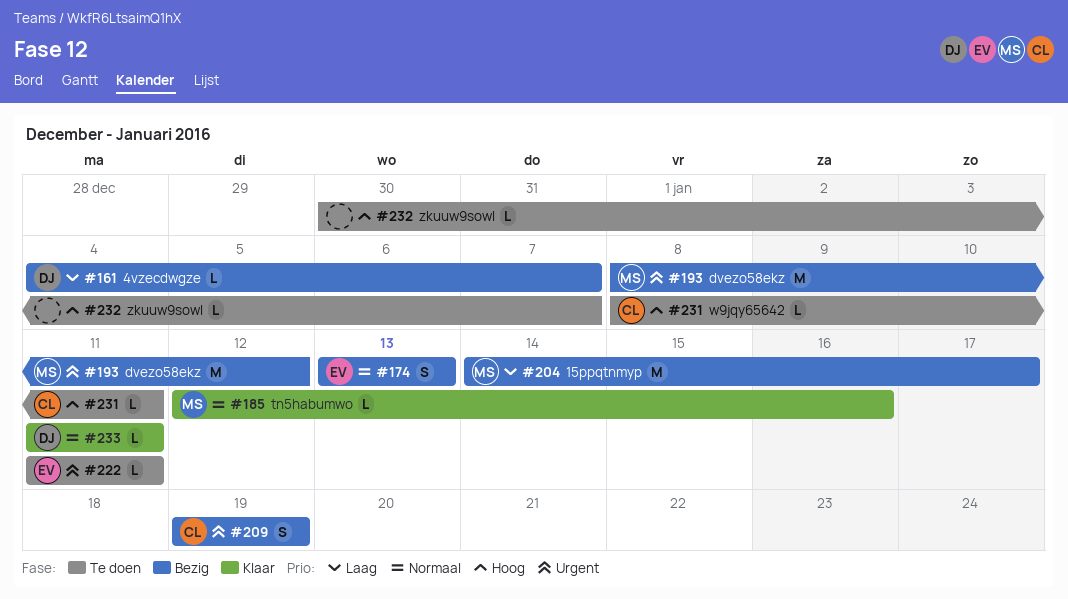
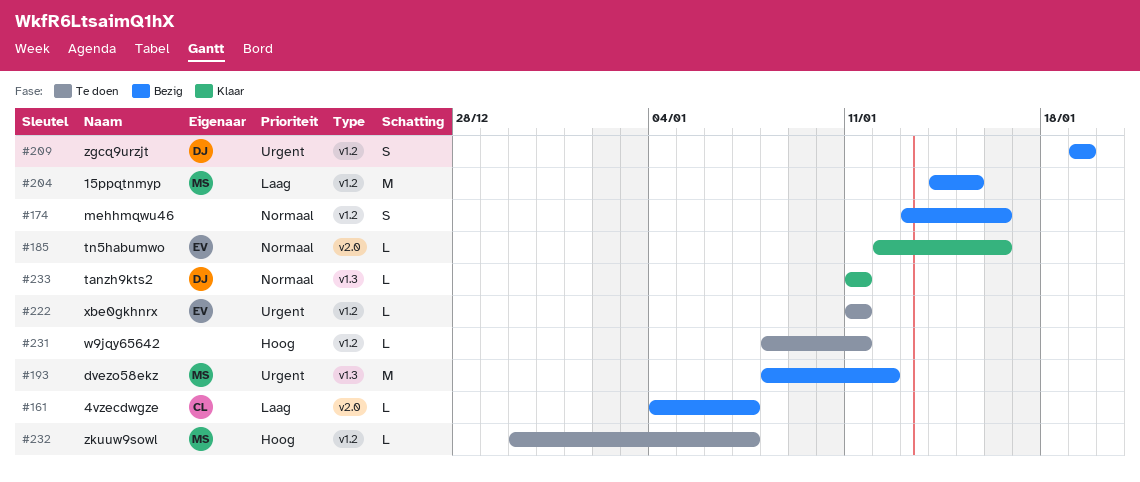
#161, owner: DJ -> CL
#174, owner: EV -> none
#174, due: Jan 13 -> Jan 16
#185, owner: MS -> EV
#204, due: Jan 17 -> Jan 15
#209, owner: CL -> DJ
#231, owner: CL -> none
#232, owner: none -> MS

